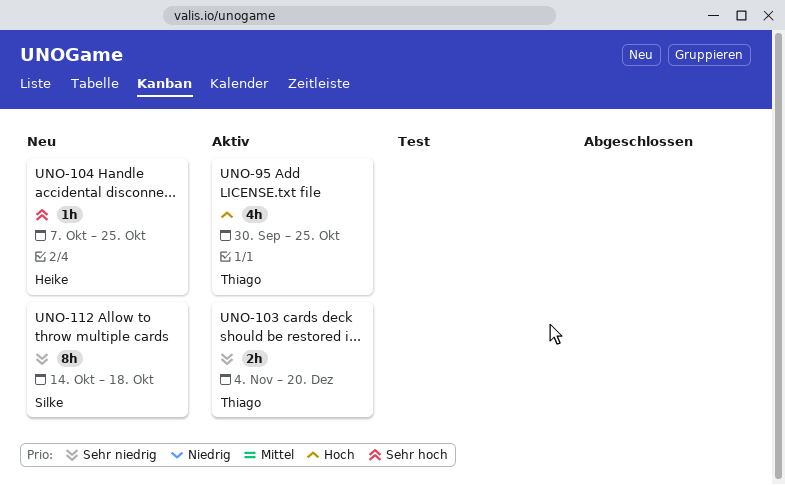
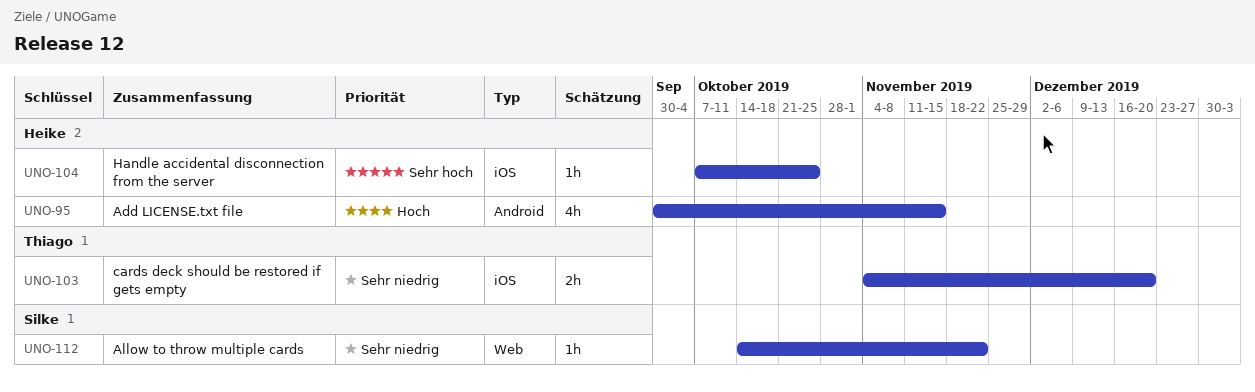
UNO-95, owner: Thiago -> Heike
UNO-95, due: Oct 25 -> Nov 15
UNO-112, estimate: 8h -> 1h
UNO-112, due: Oct 18 -> Nov 22

